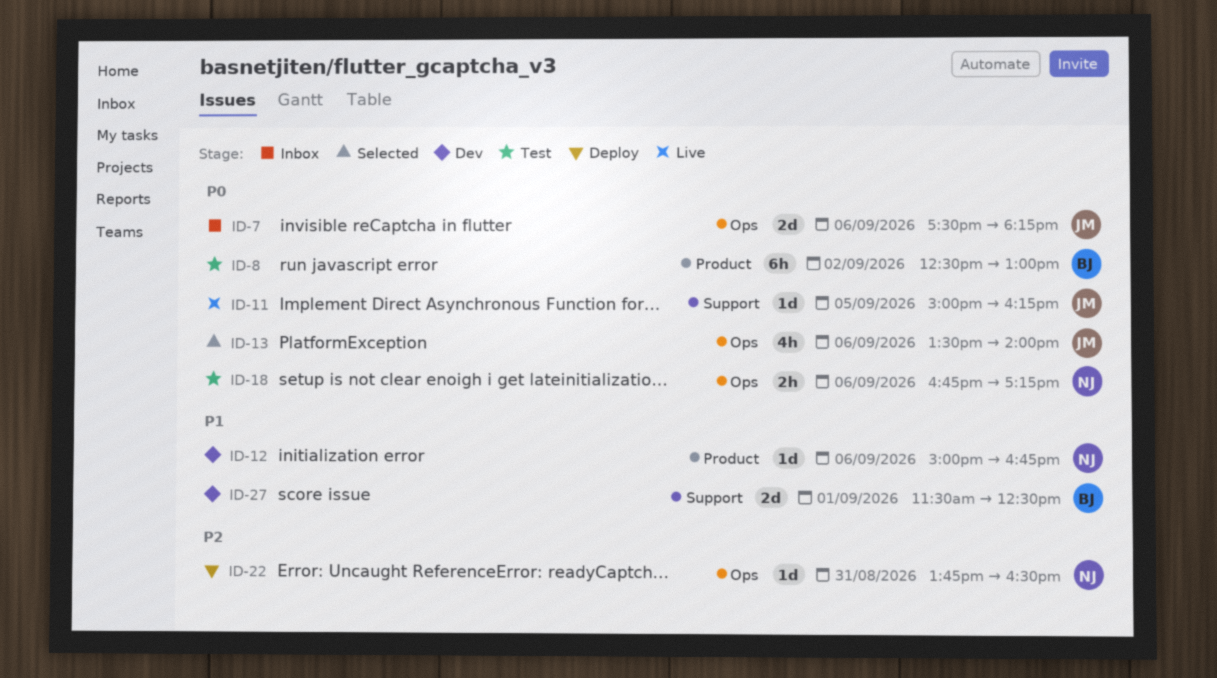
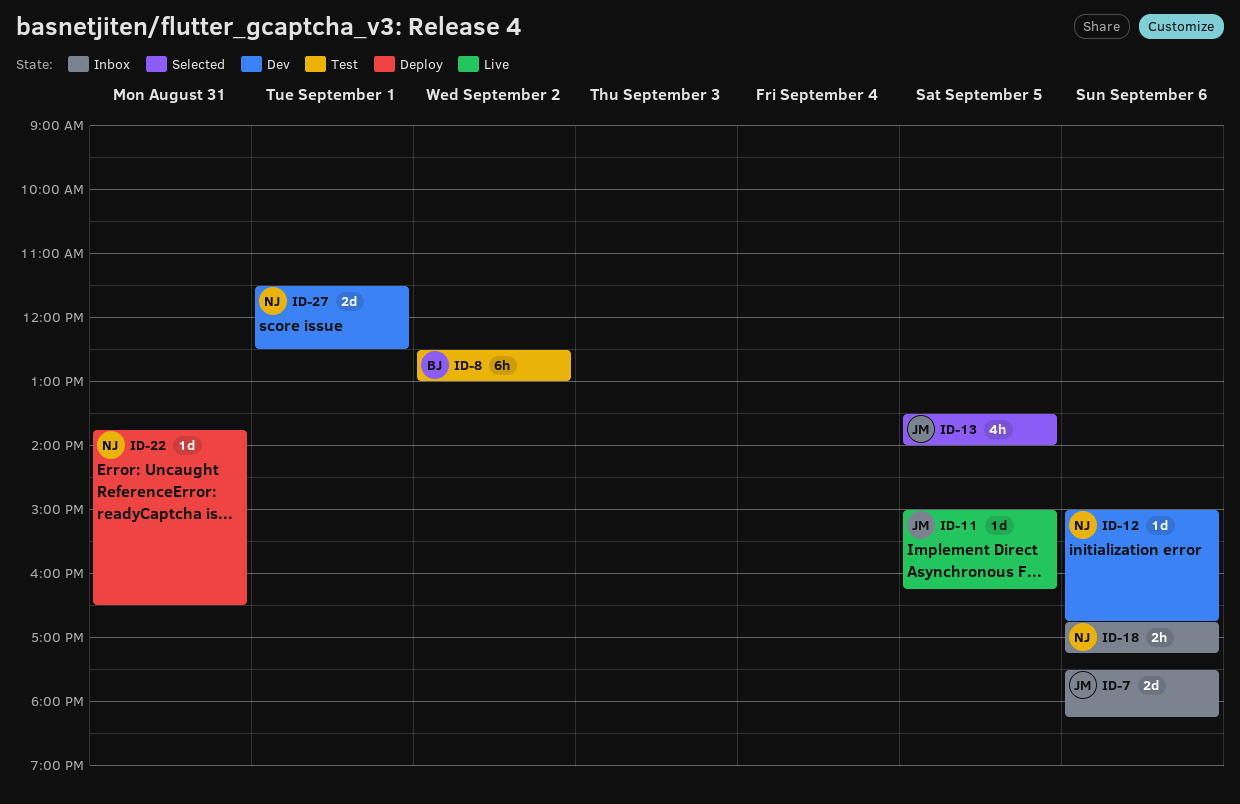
ID-13, day: Sep 6 -> Sep 5
ID-18, status: Test -> Inbox
ID-27, owner: BJ -> NJ

